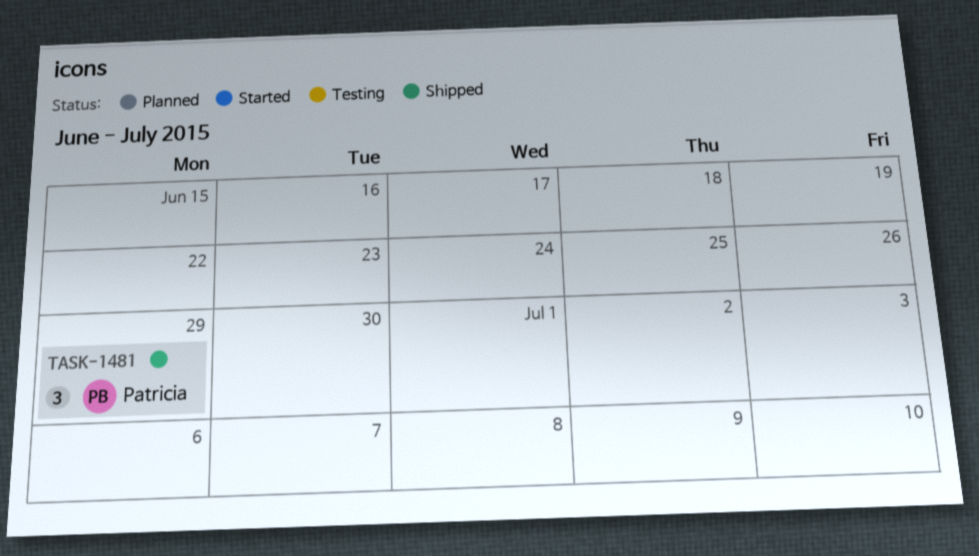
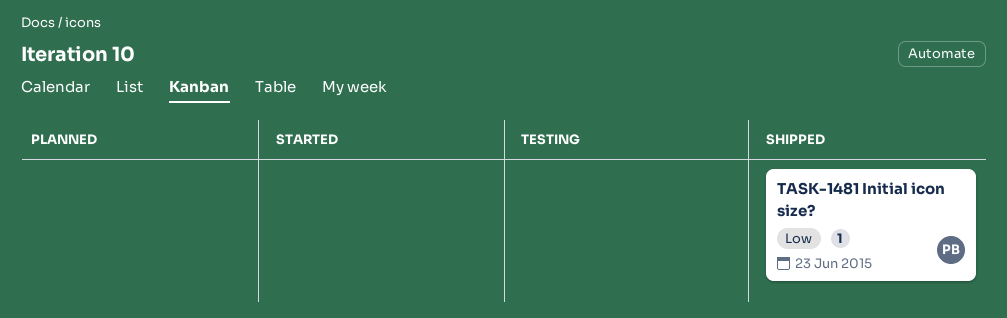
TASK-1481, estimate: 3 -> 1
TASK-1481, due: Jun 29 -> Jun 23

